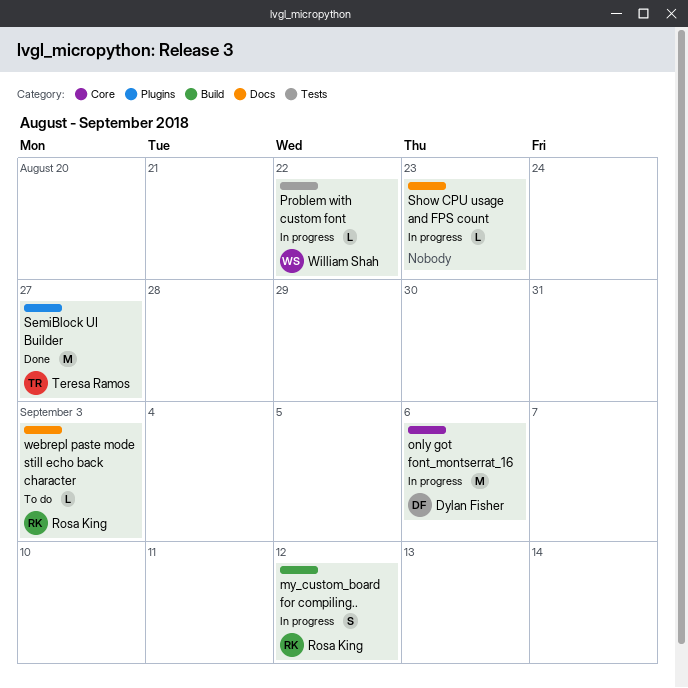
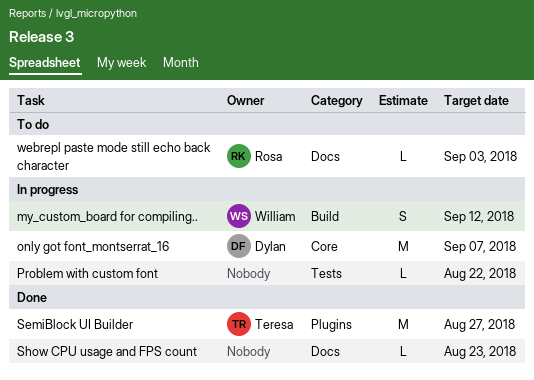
my_custom_board for compiling.., owner: Rosa King -> William Shah
only got font_montserrat_16, due: Sep 6 -> Sep 7
Problem with custom font, owner: William Shah -> none
Show CPU usage and FPS count, status: In progress -> Done

